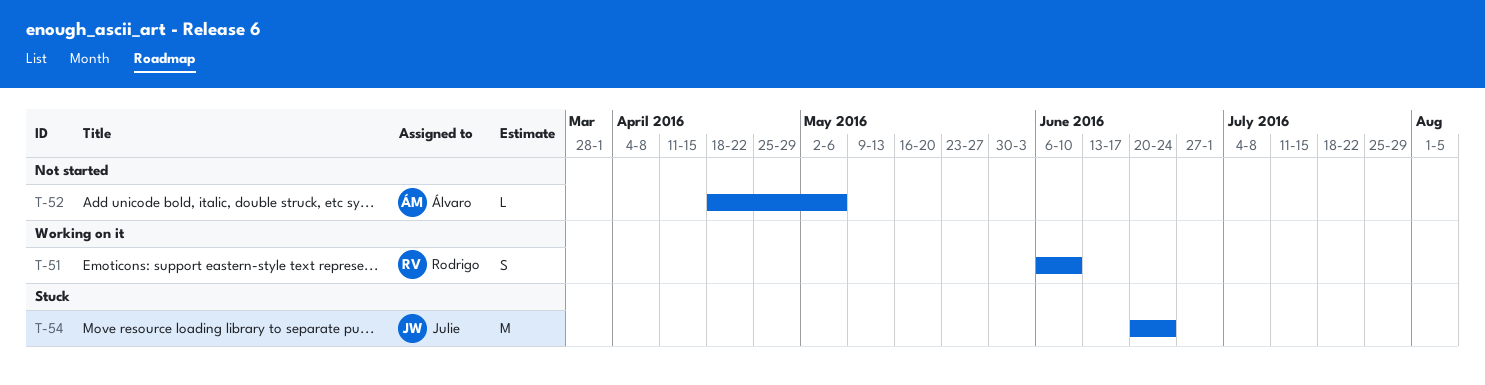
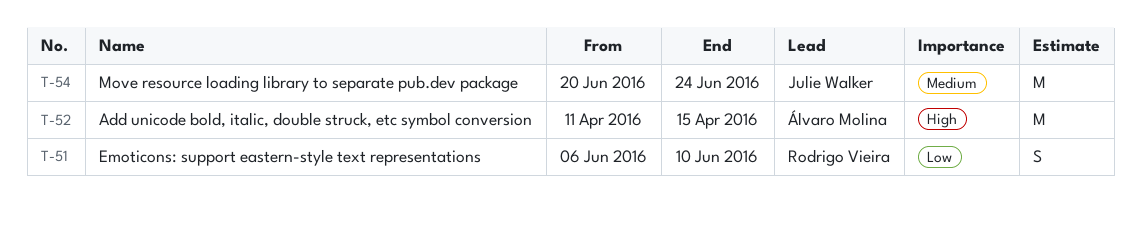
T-52, estimate: L -> M
T-52, start: Apr 18 -> Apr 11
T-52, due: May 6 -> Apr 15

